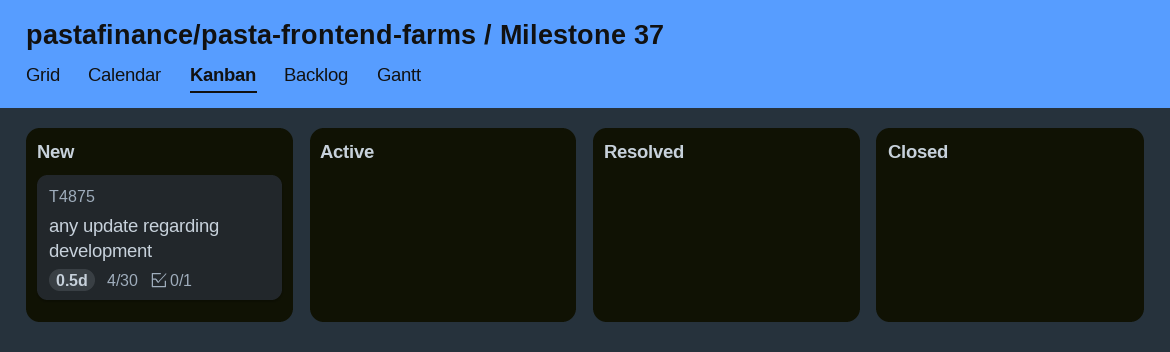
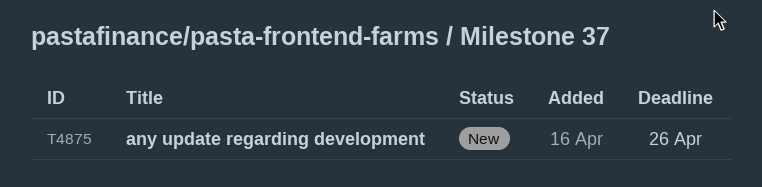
T4875, due: Apr 30 -> Apr 26

